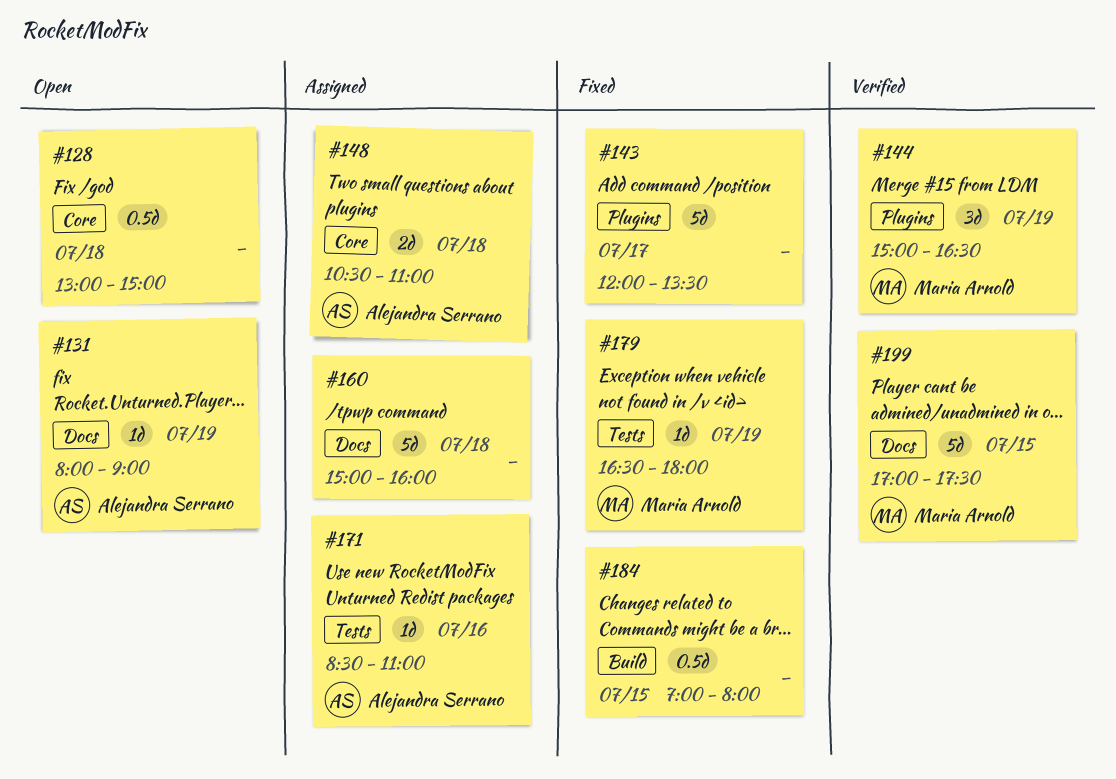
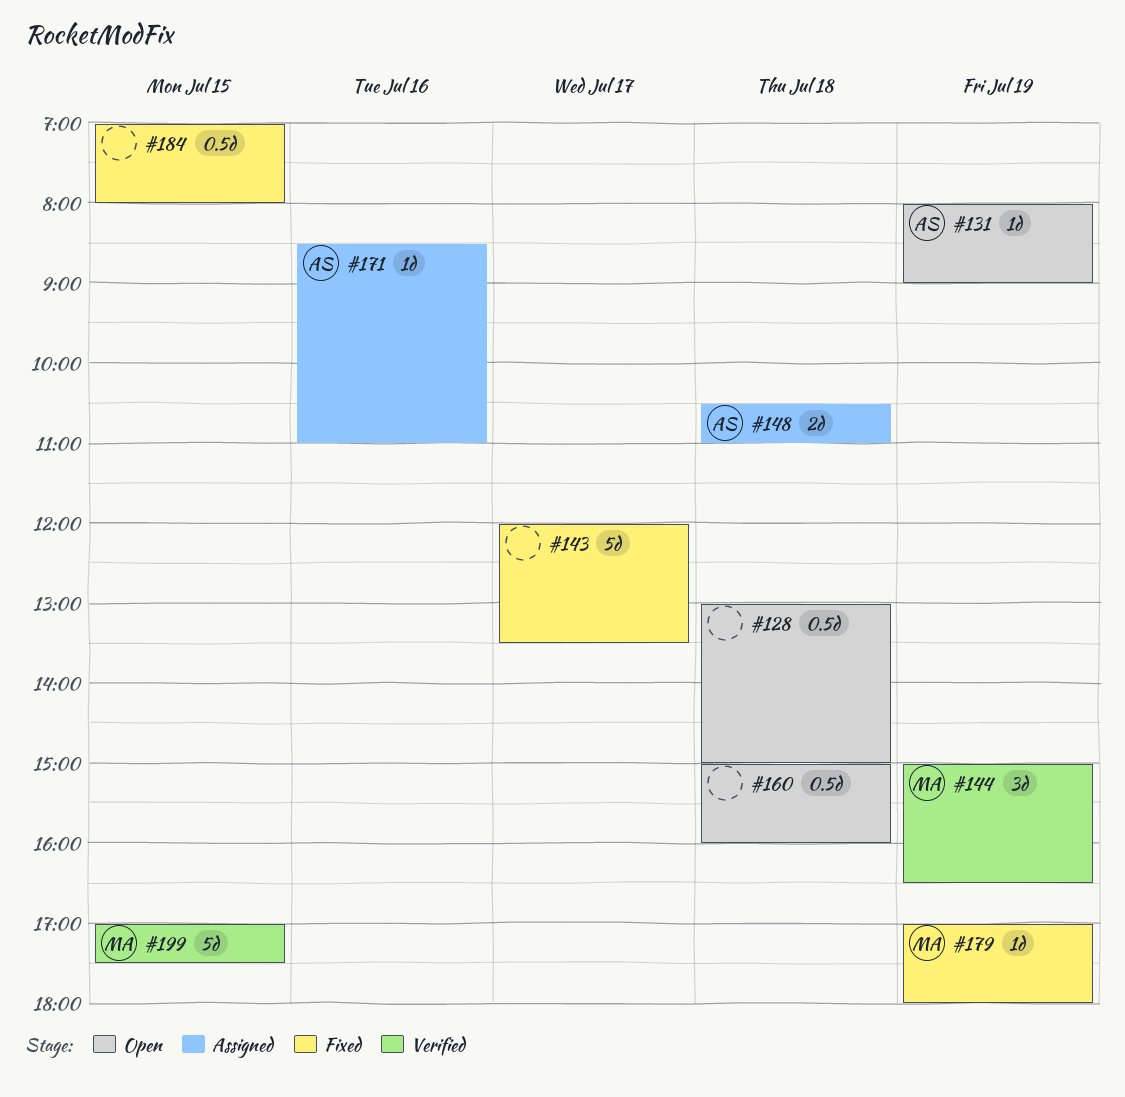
#160, status: Assigned -> Open
#160, estimate: 5d -> 0.5d
#179, begins: 16:30 -> 17:00

